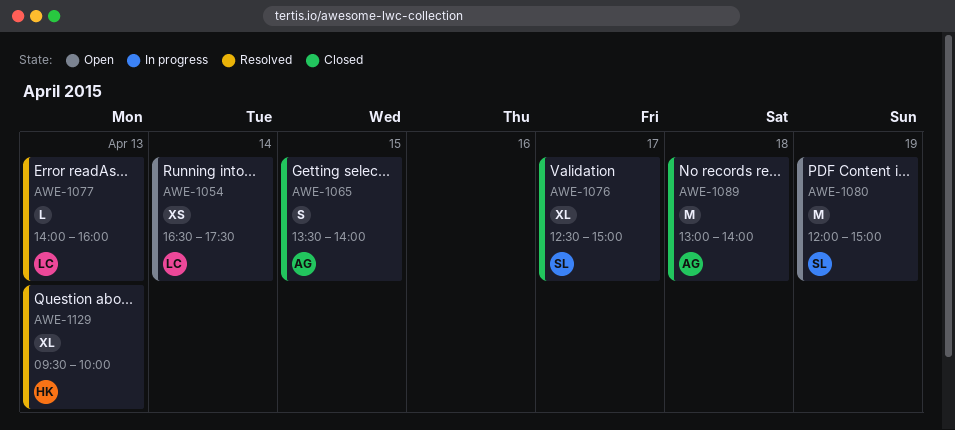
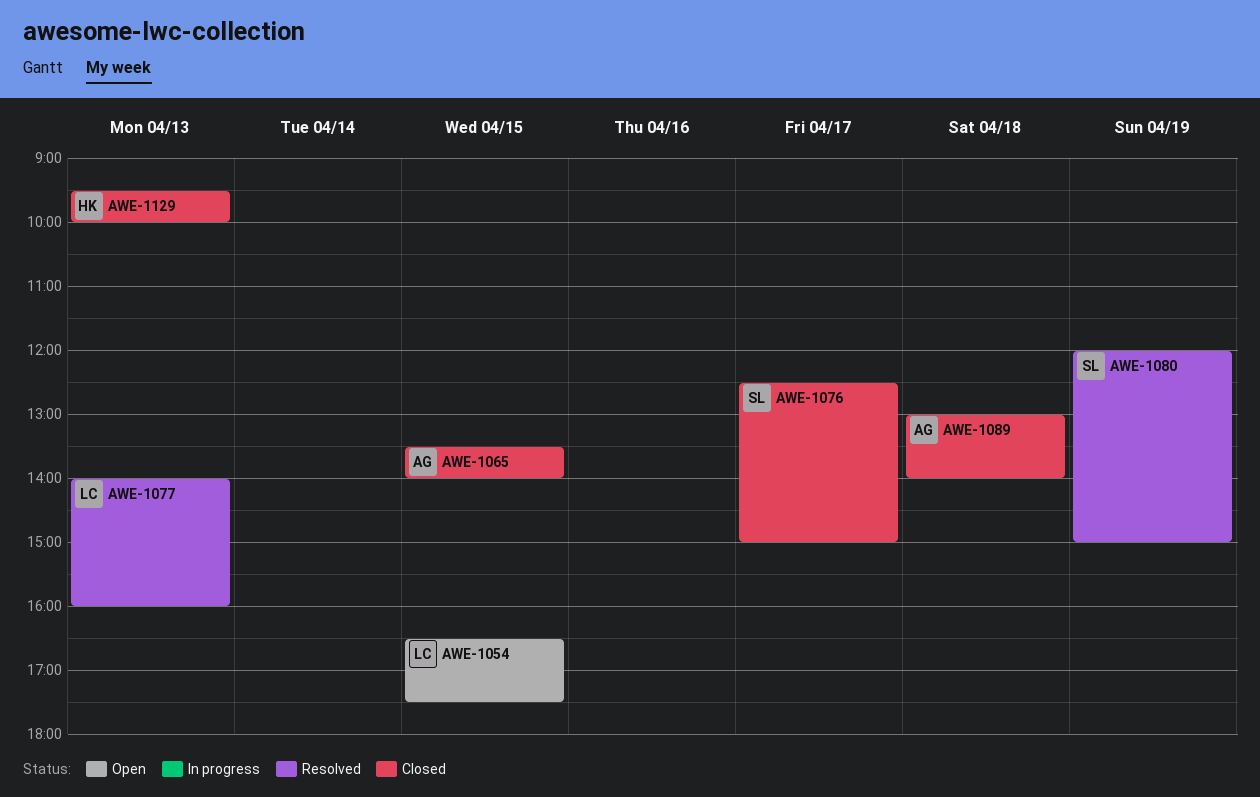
AWE-1054, day: Apr 14 -> Apr 15
AWE-1080, status: Open -> Resolved
AWE-1129, status: Resolved -> Closed

